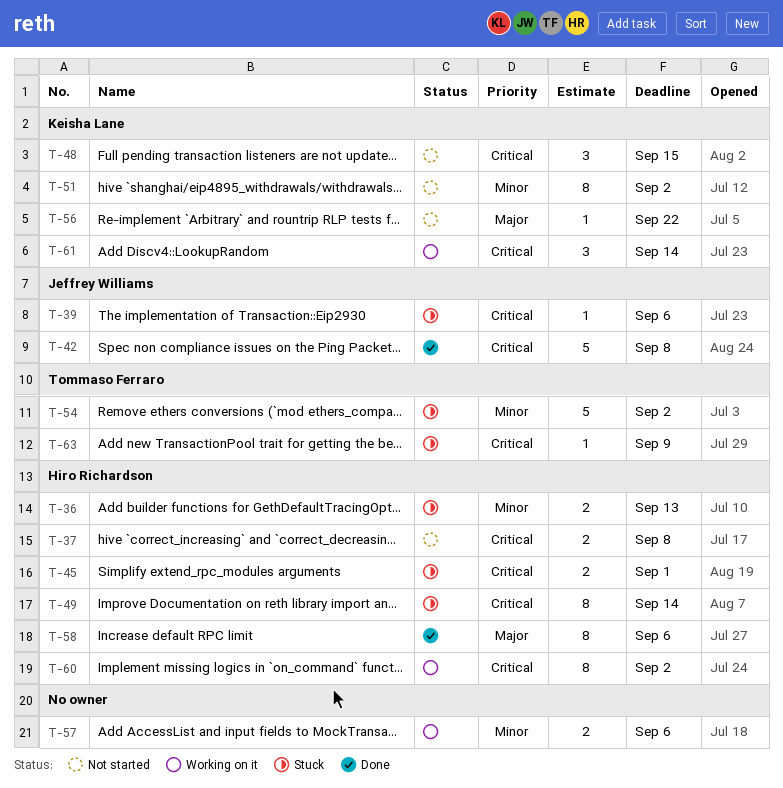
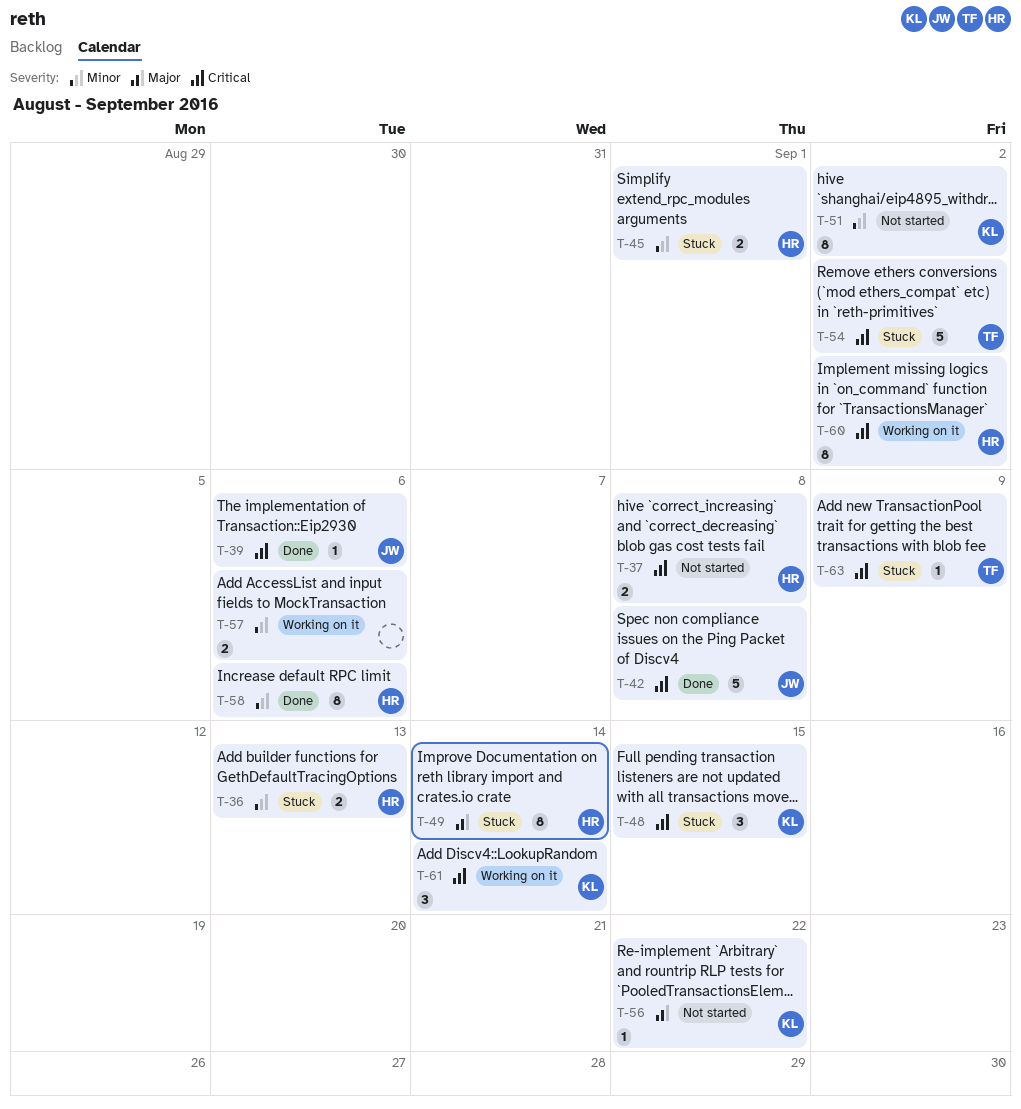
T-39, status: Stuck -> Done
T-45, priority: Critical -> Minor
T-48, status: Not started -> Stuck
T-49, priority: Critical -> Major
T-54, priority: Minor -> Critical
T-58, priority: Major -> Minor

